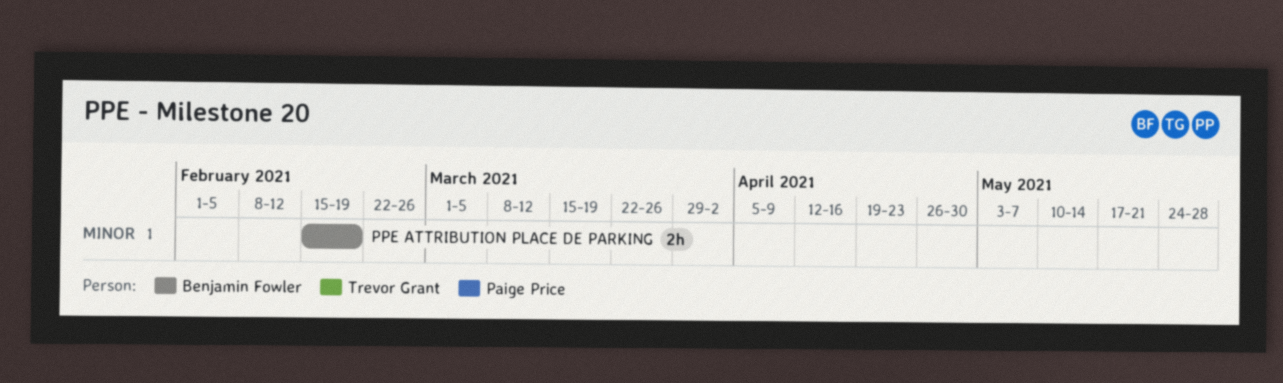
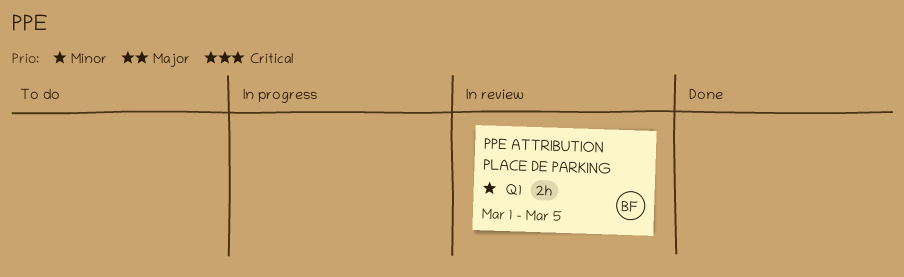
PPE ATTRIBUTION PLACE DE PARKING, start: Feb 15 -> Mar 1
PPE ATTRIBUTION PLACE DE PARKING, due: Feb 19 -> Mar 5

